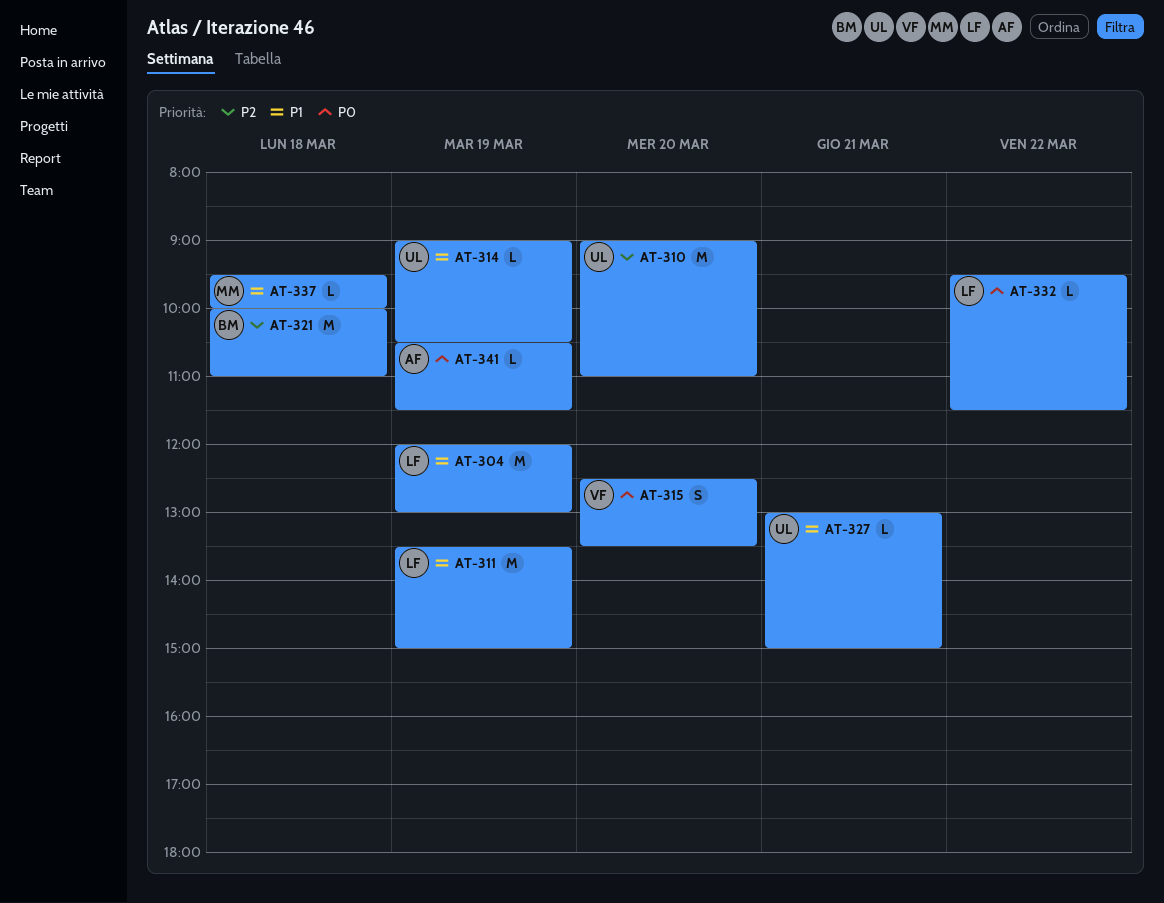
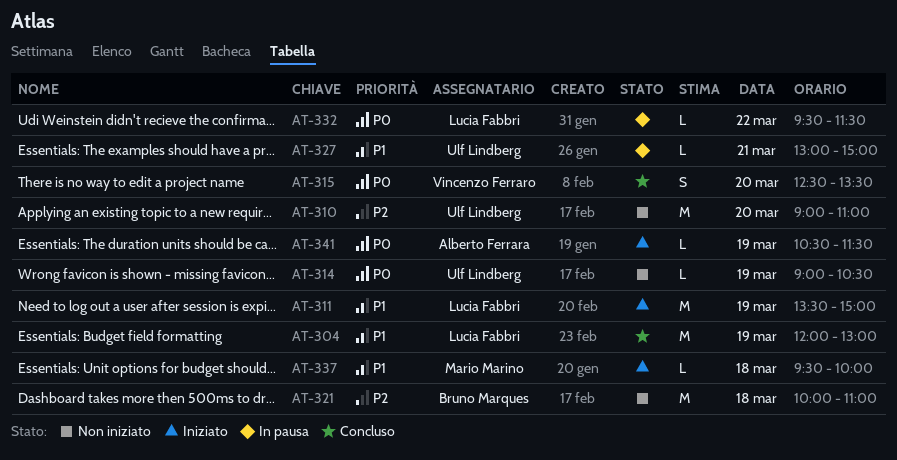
AT-314, priority: P1 -> P0

